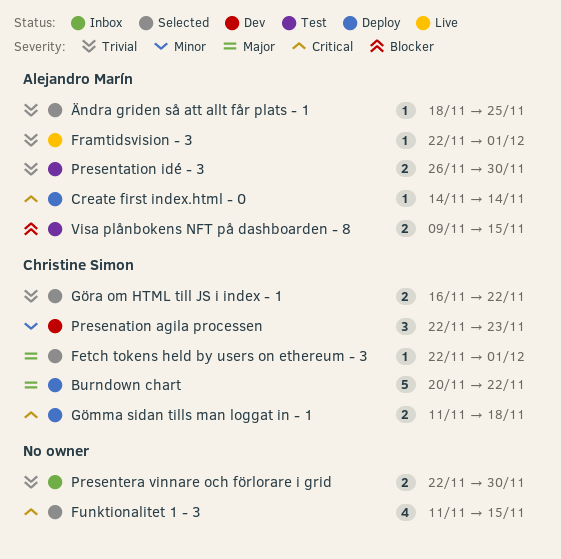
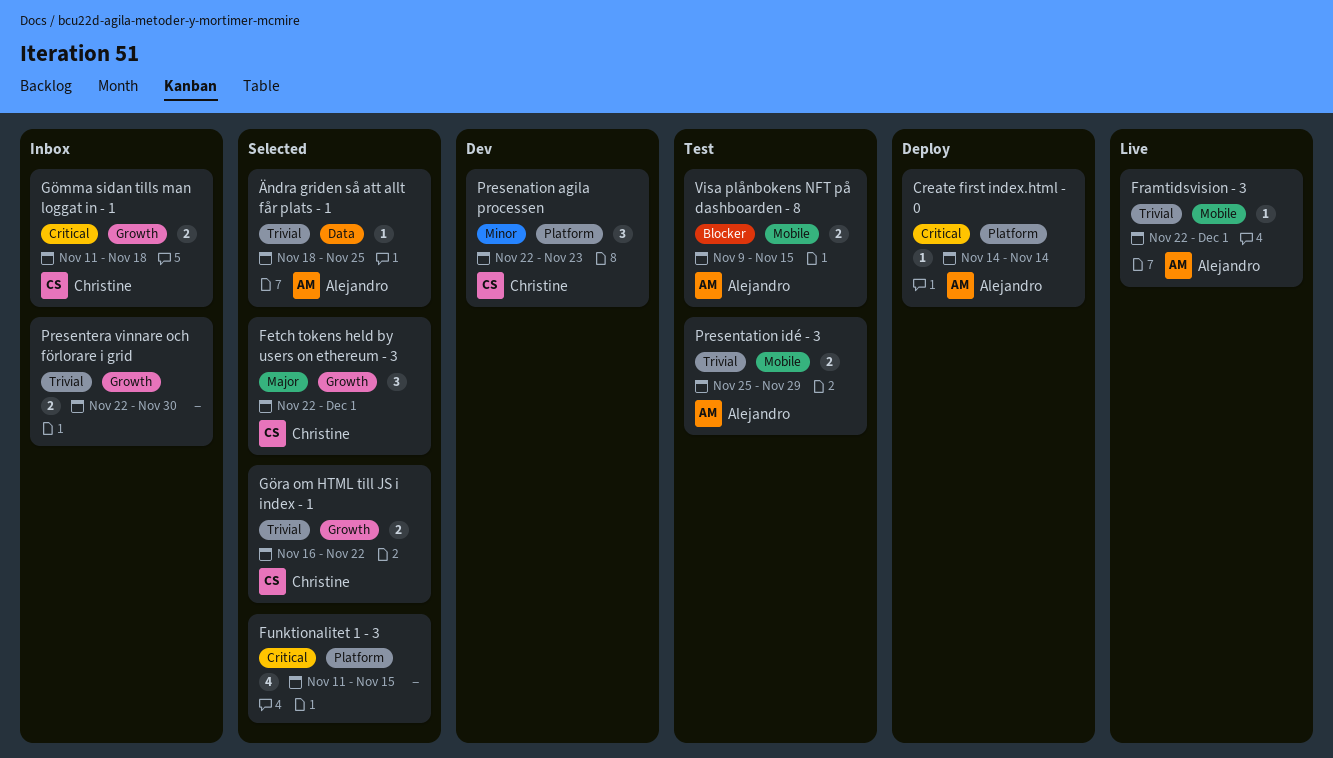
Burndown chart: present -> none
Fetch tokens held by users on ethereum - 3, estimate: 1 -> 3
Gömma sidan tills man loggat in - 1, status: Deploy -> Inbox
Presentation idé - 3, start: Nov 26 -> Nov 25
Presentation idé - 3, due: Nov 30 -> Nov 29

